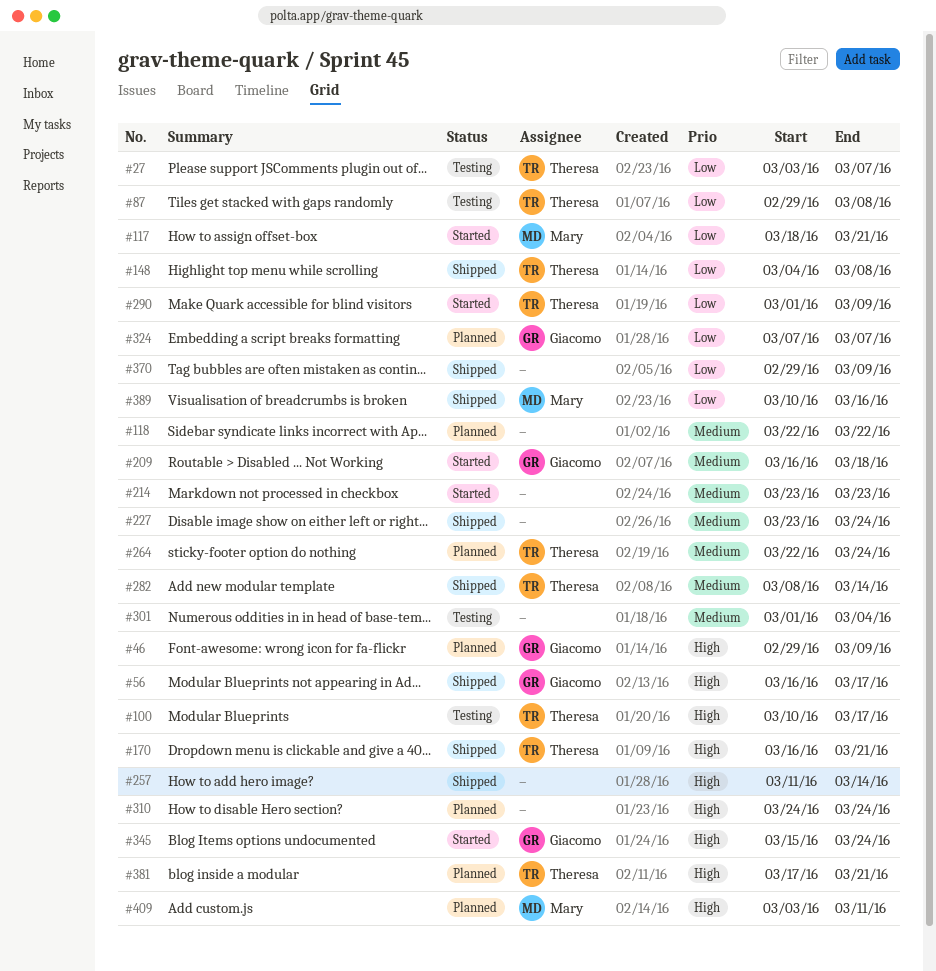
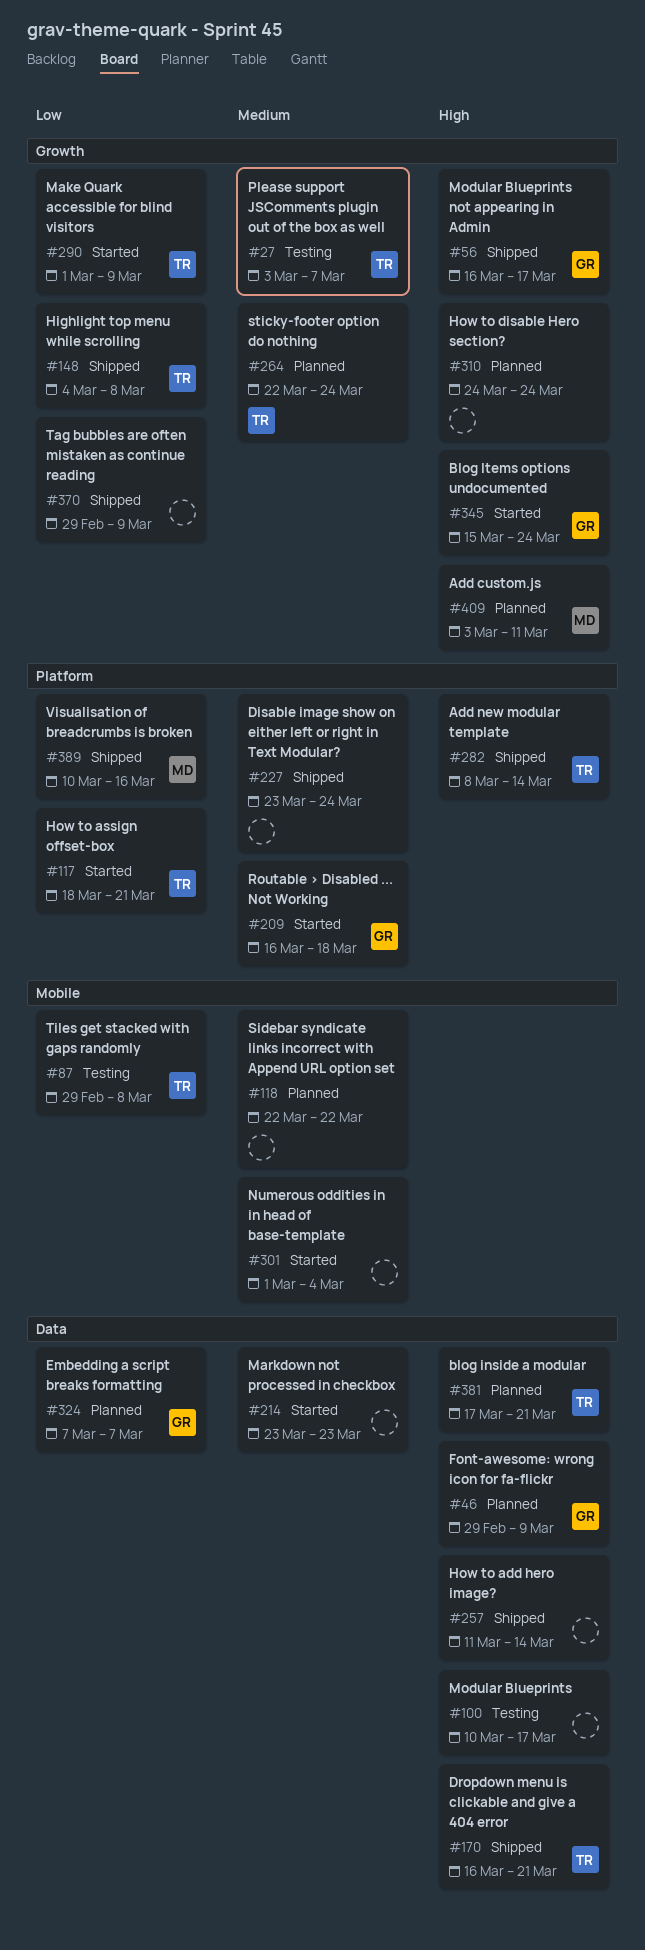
#27, priority: Low -> Medium
#100, owner: Theresa -> none
#117, owner: Mary -> Theresa
#282, priority: Medium -> High
#301, status: Testing -> Started

